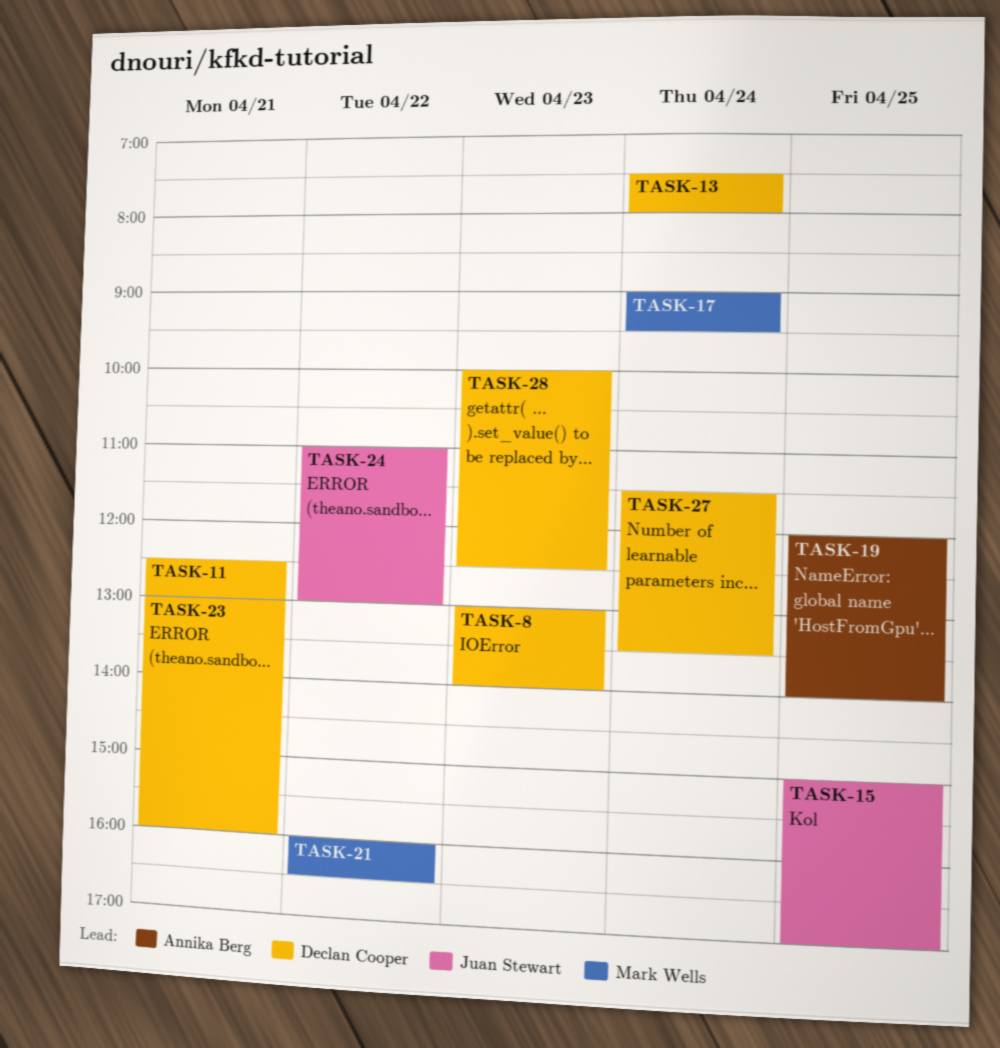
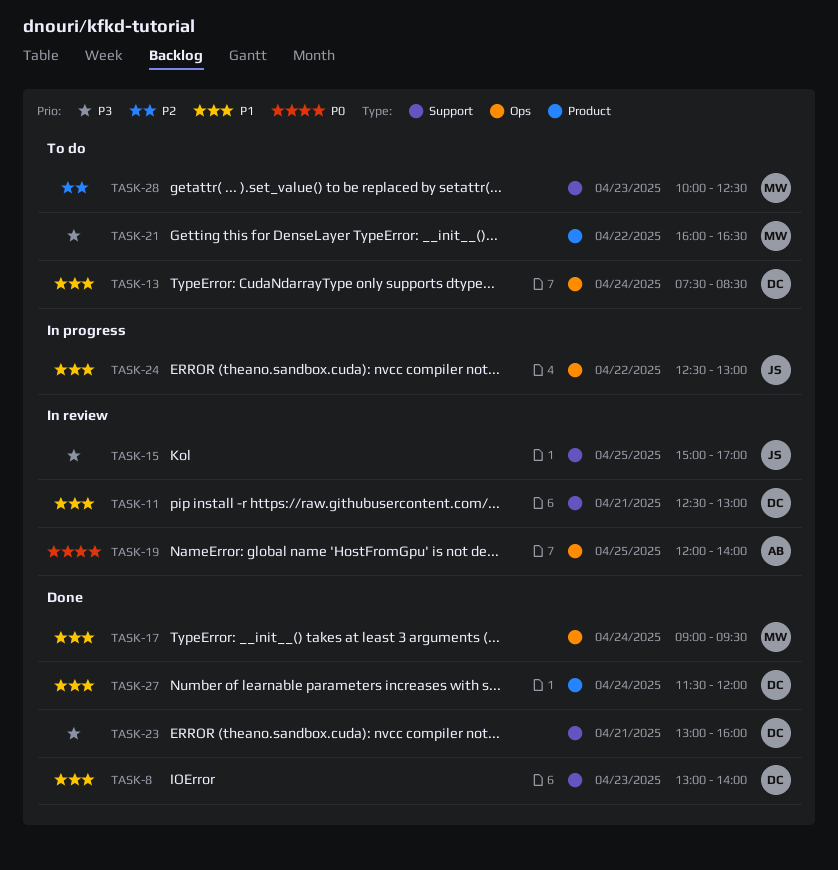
TASK-13, ends: 08:00 -> 08:30
TASK-24, begins: 11:00 -> 12:30
TASK-27, ends: 13:30 -> 12:00
TASK-28, owner: Declan Cooper -> Mark Wells

